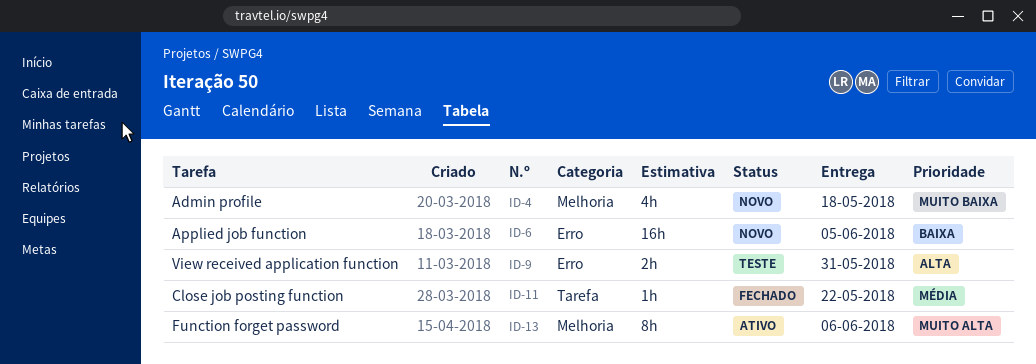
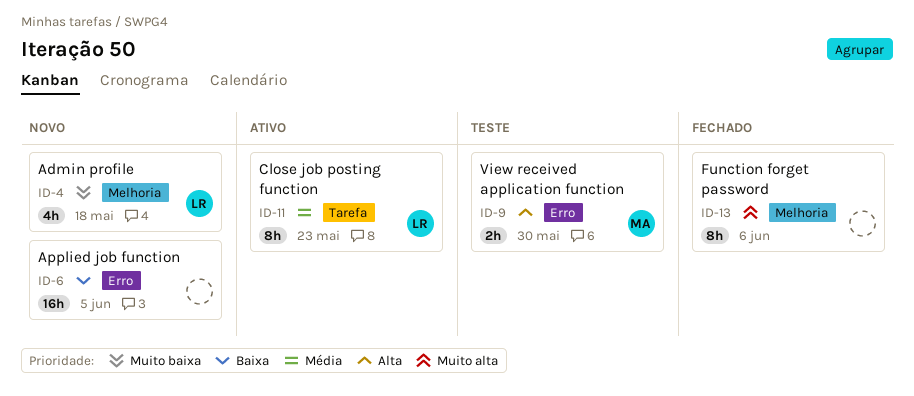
ID-9, due: May 31 -> May 30
ID-11, status: Fechado -> Ativo
ID-11, estimate: 1h -> 8h
ID-11, due: May 22 -> May 23
ID-13, status: Ativo -> Fechado

